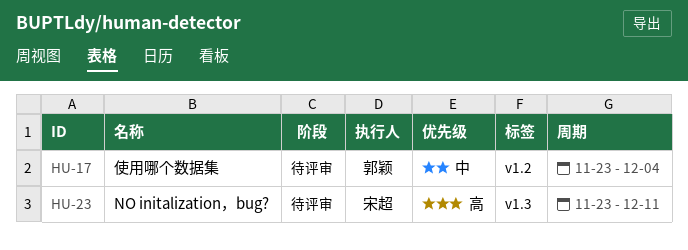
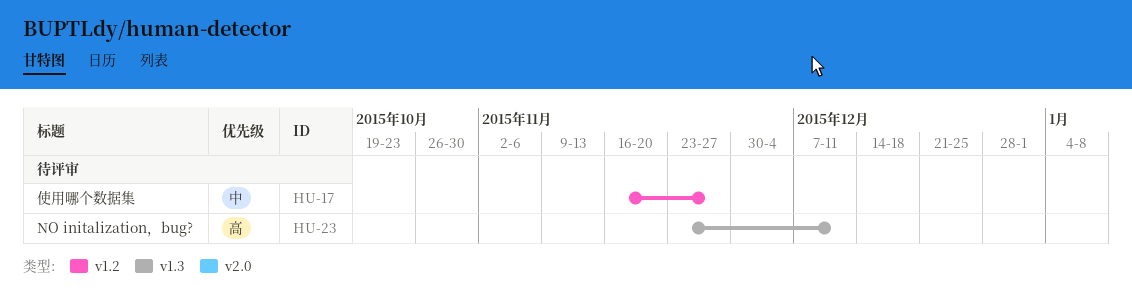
HU-17, start: Nov 23 -> Nov 16
HU-17, due: Dec 4 -> Nov 27

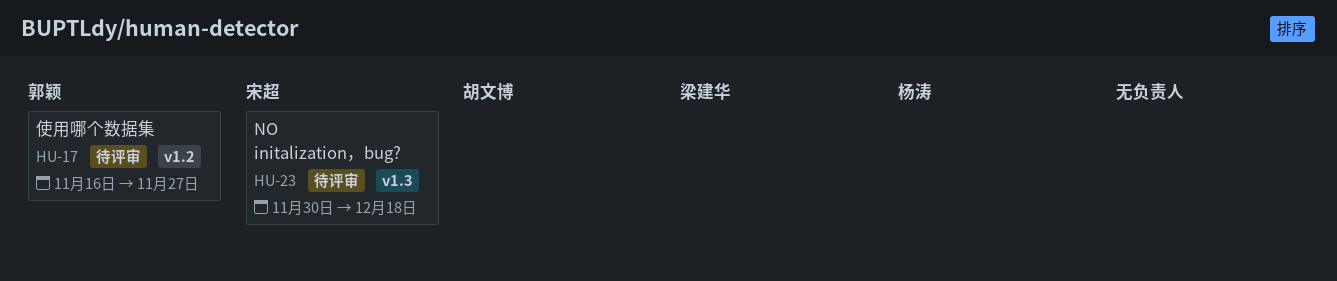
HU-23, start: Nov 23 -> Nov 30
HU-23, due: Dec 11 -> Dec 18

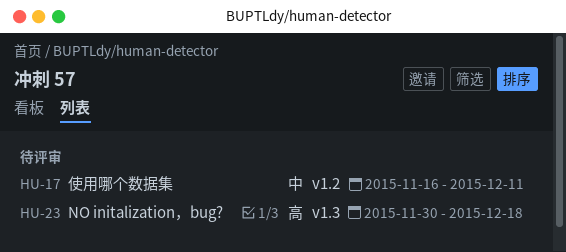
HU-17, due: Nov 27 -> Dec 11

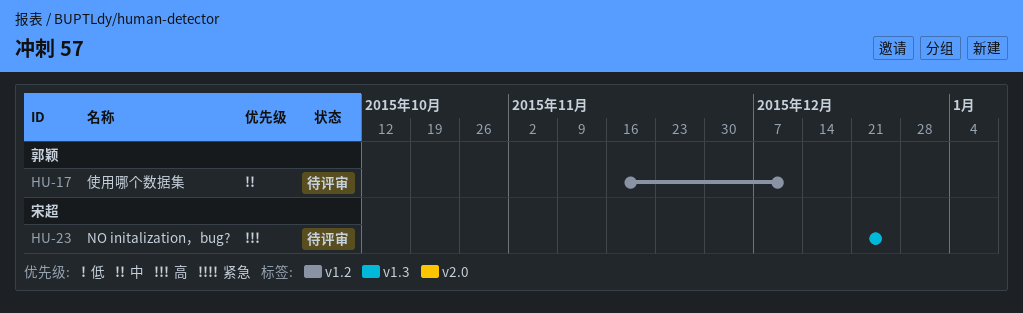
HU-23, start: Nov 30 -> Dec 21
HU-23, due: Dec 18 -> Dec 25

